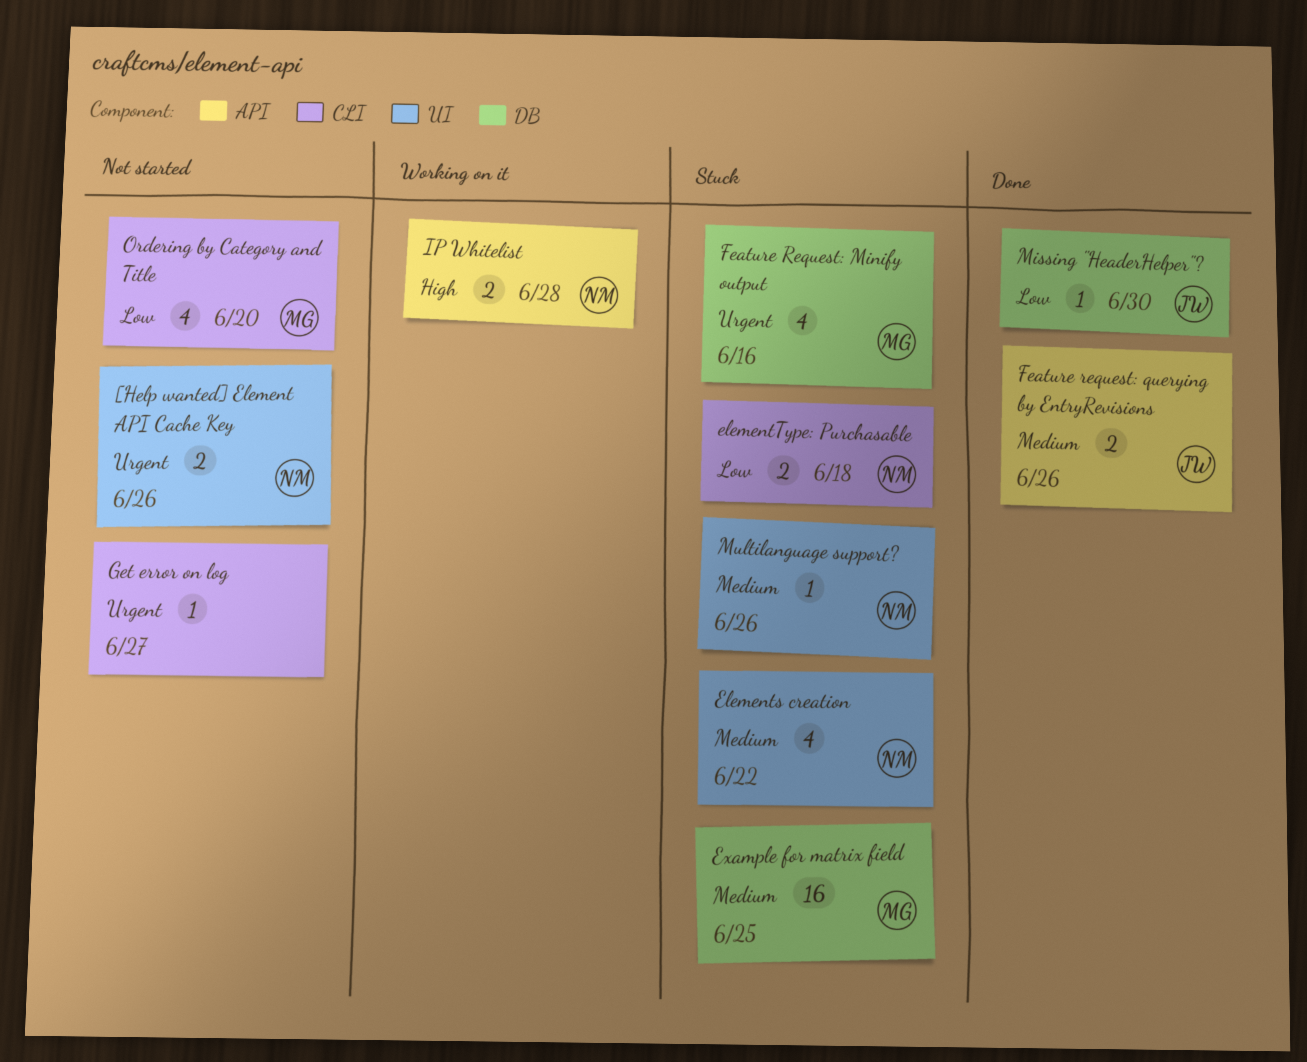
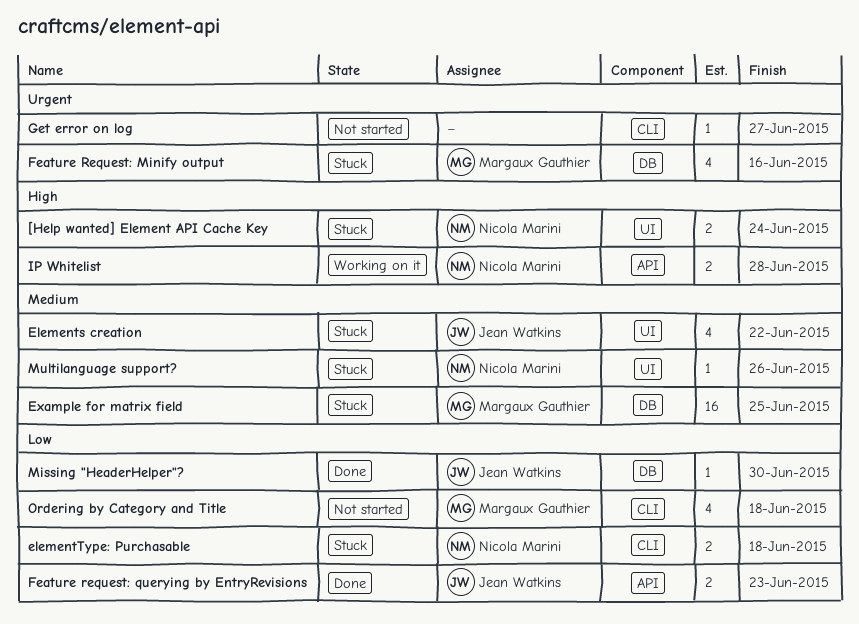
[Help wanted] Element API Cache Key, status: Not started -> Stuck
[Help wanted] Element API Cache Key, priority: Urgent -> High
[Help wanted] Element API Cache Key, due: Jun 26 -> Jun 24
Elements creation, owner: Nicola Marini -> Jean Watkins
Feature request: querying by EntryRevisions, priority: Medium -> Low
Feature request: querying by EntryRevisions, due: Jun 26 -> Jun 23
Ordering by Category and Title, due: Jun 20 -> Jun 18

